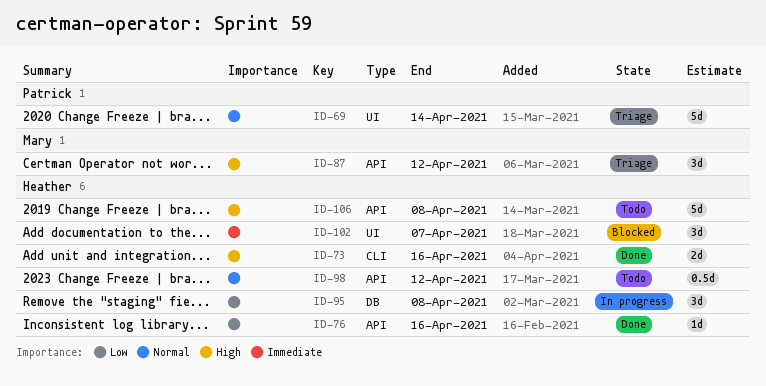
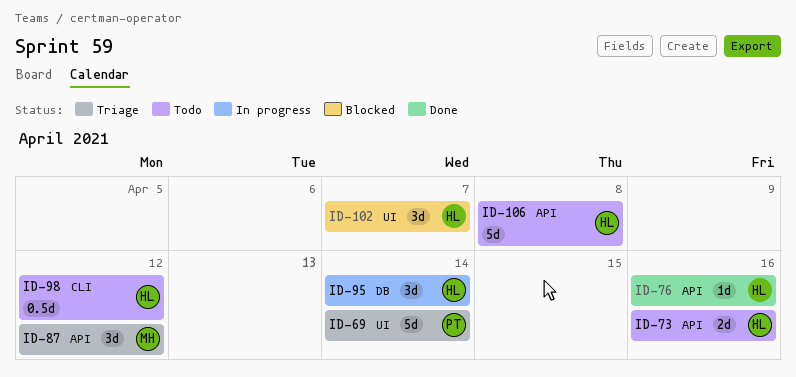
ID-73, status: Done -> Todo
ID-73, label: CLI -> API
ID-95, due: Apr 8 -> Apr 14
ID-98, label: API -> CLI

